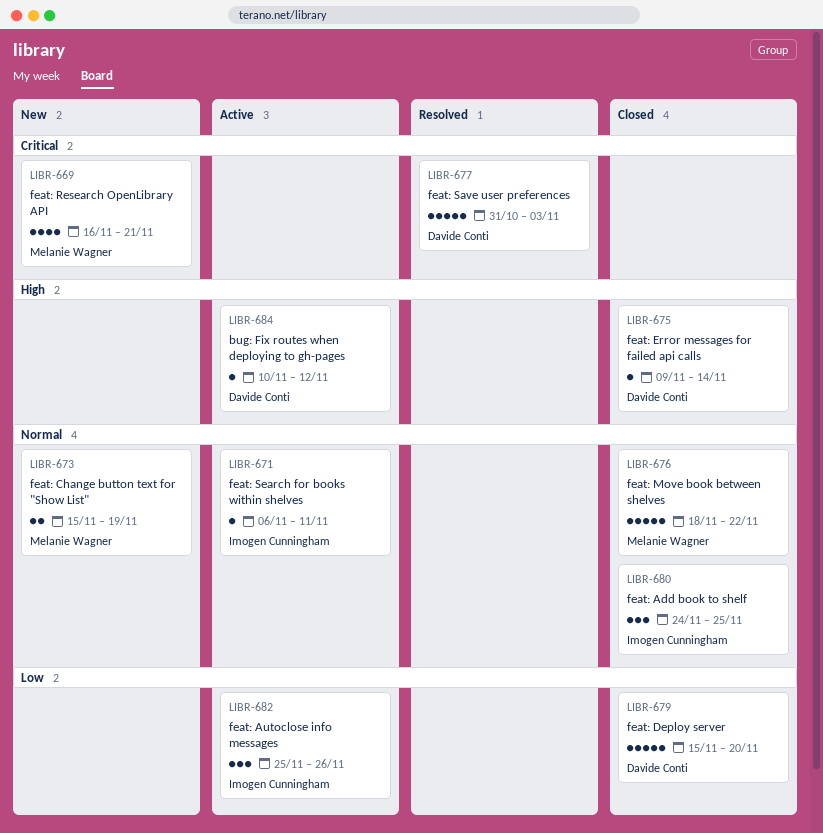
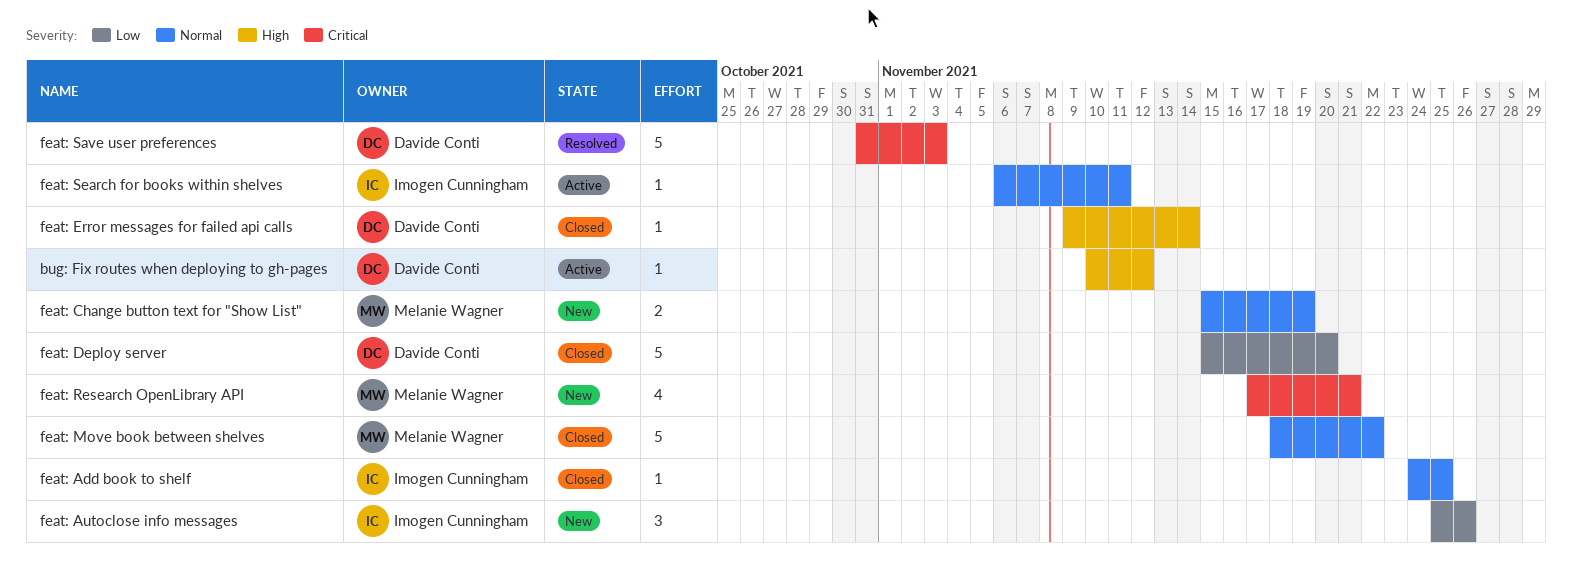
feat: Add book to shelf, estimate: 3 -> 1
feat: Autoclose info messages, status: Active -> New
feat: Research OpenLibrary API, start: Nov 16 -> Nov 17

